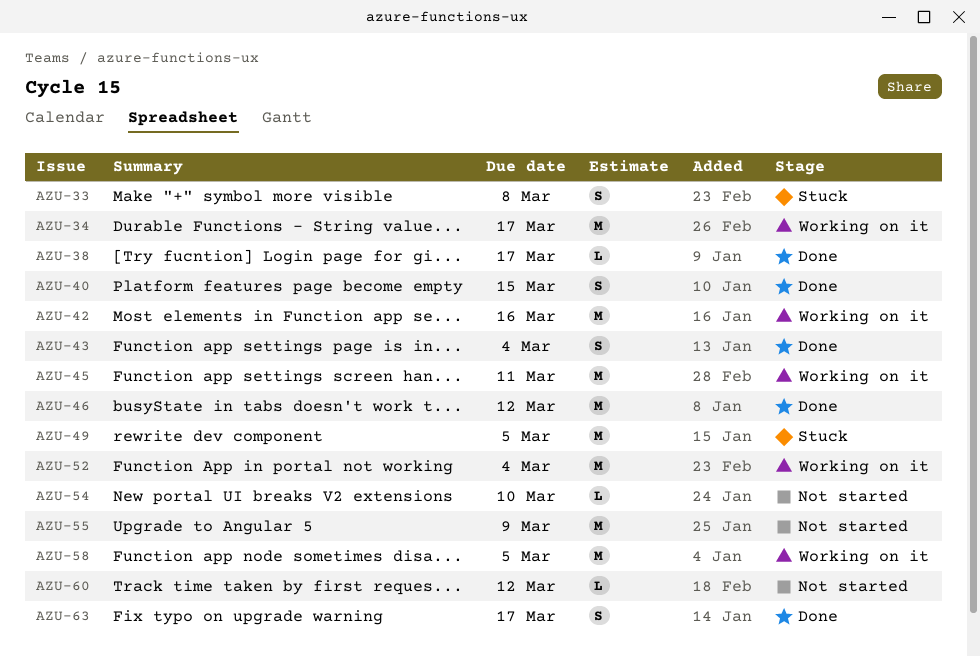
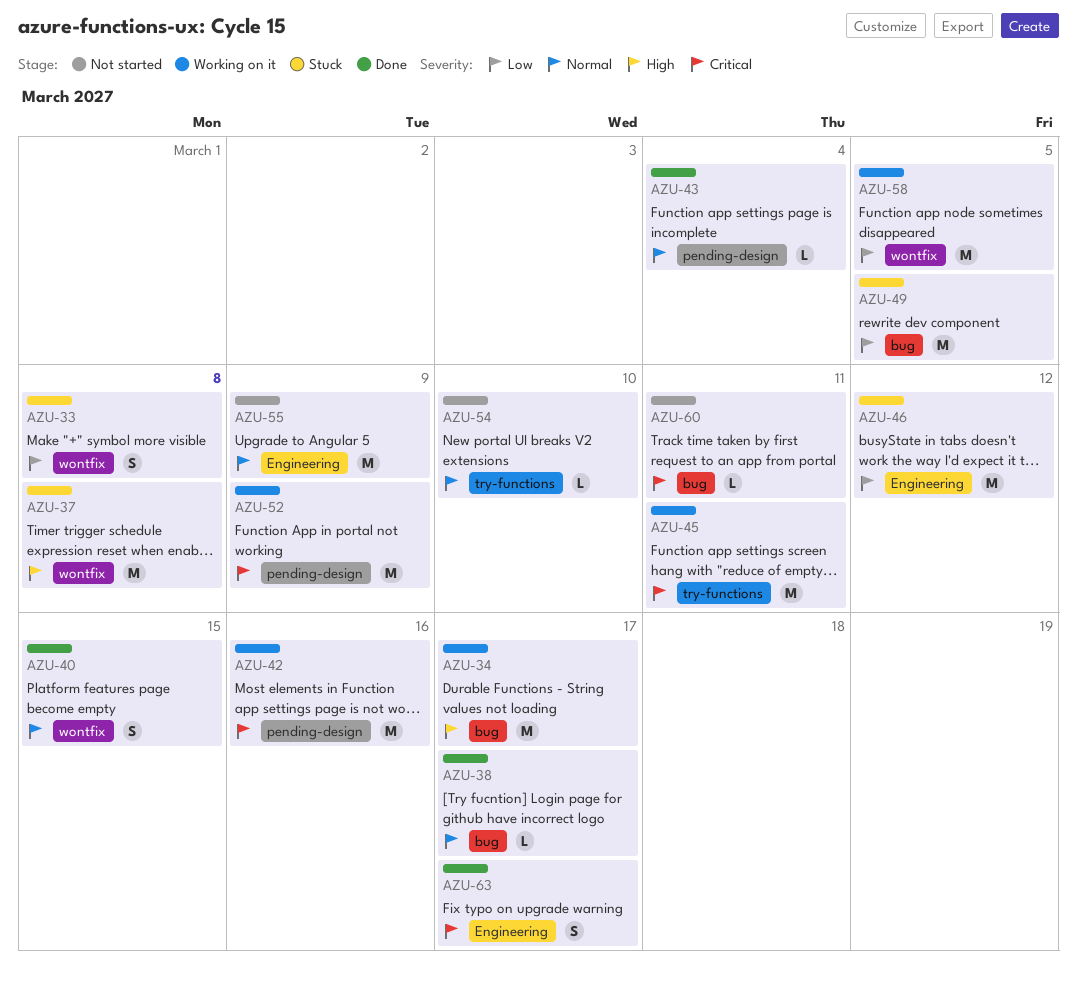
AZU-37: none -> present
AZU-43, estimate: S -> L
AZU-46, status: Done -> Stuck
AZU-52, due: Mar 4 -> Mar 9
AZU-60, due: Mar 12 -> Mar 11

